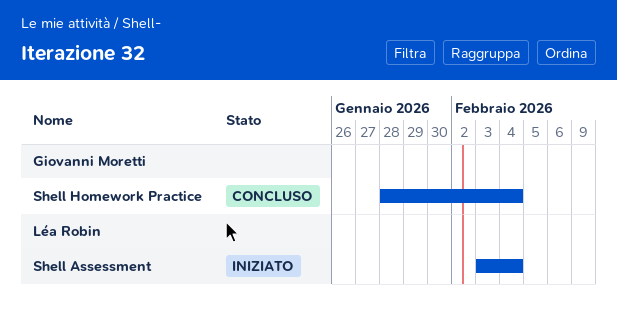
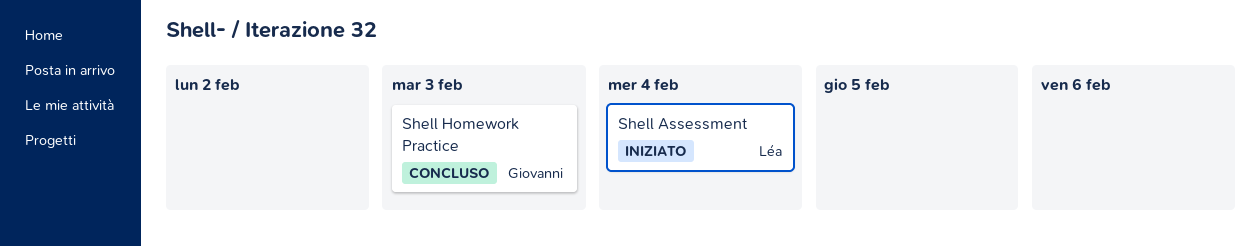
Shell Homework Practice, due: Feb 4 -> Feb 3

